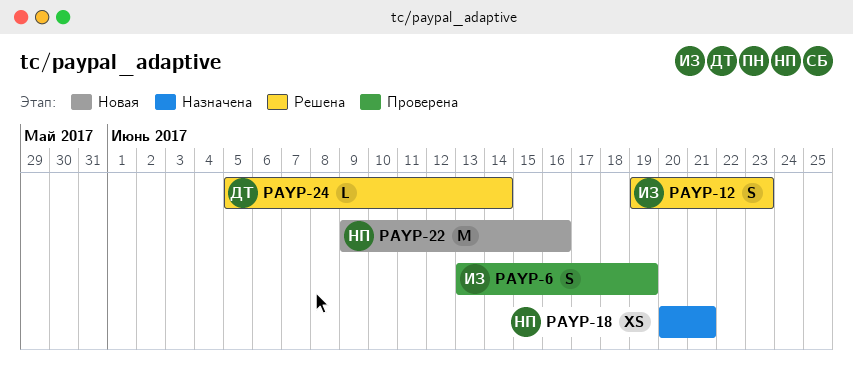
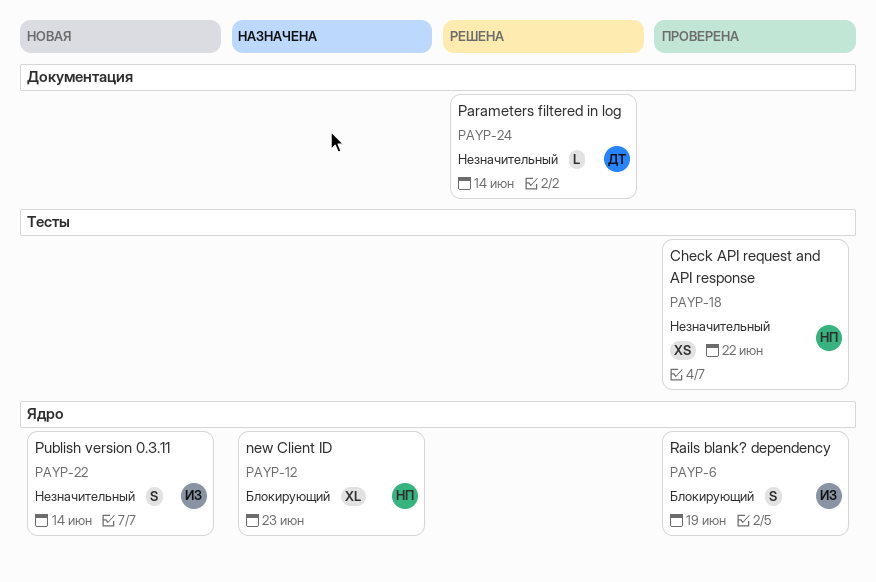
PAYP-12, status: Решена -> Назначена
PAYP-12, owner: ИЗ -> НП
PAYP-12, estimate: S -> XL
PAYP-18, status: Назначена -> Проверена
PAYP-18, due: Jun 21 -> Jun 22
PAYP-22, owner: НП -> ИЗ
PAYP-22, estimate: M -> S
PAYP-22, due: Jun 16 -> Jun 14

